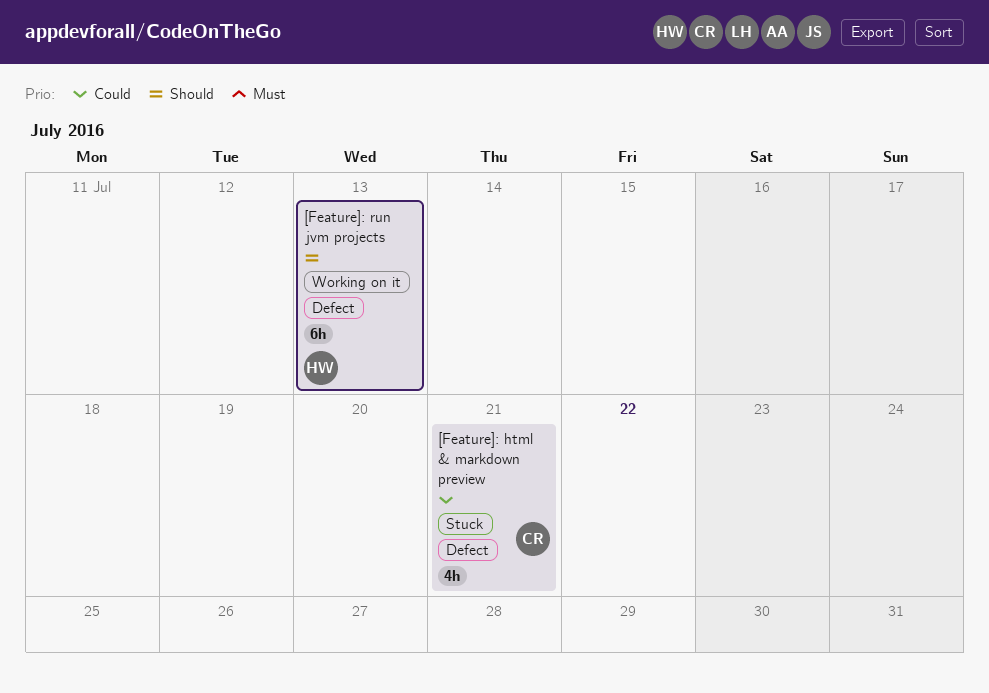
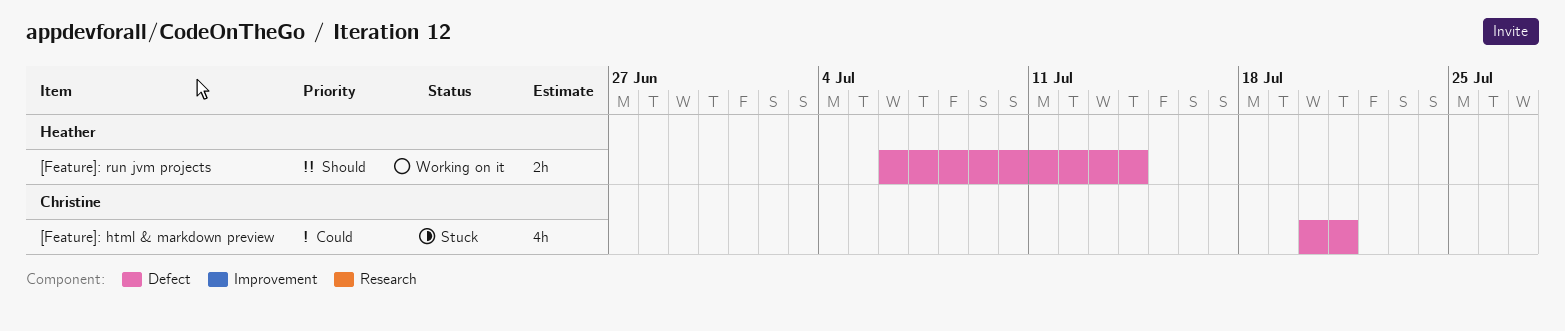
[Feature]: run jvm projects, estimate: 6h -> 2h
[Feature]: run jvm projects, due: Jul 13 -> Jul 14

